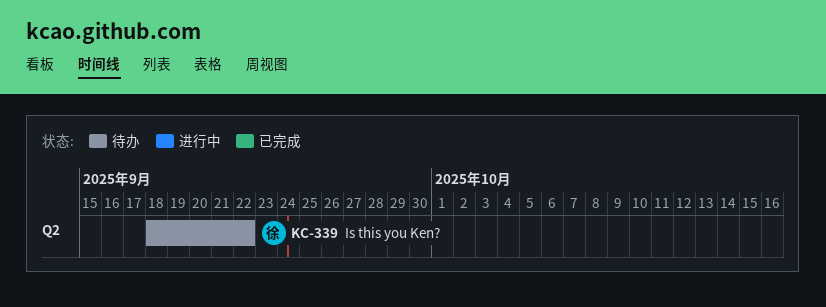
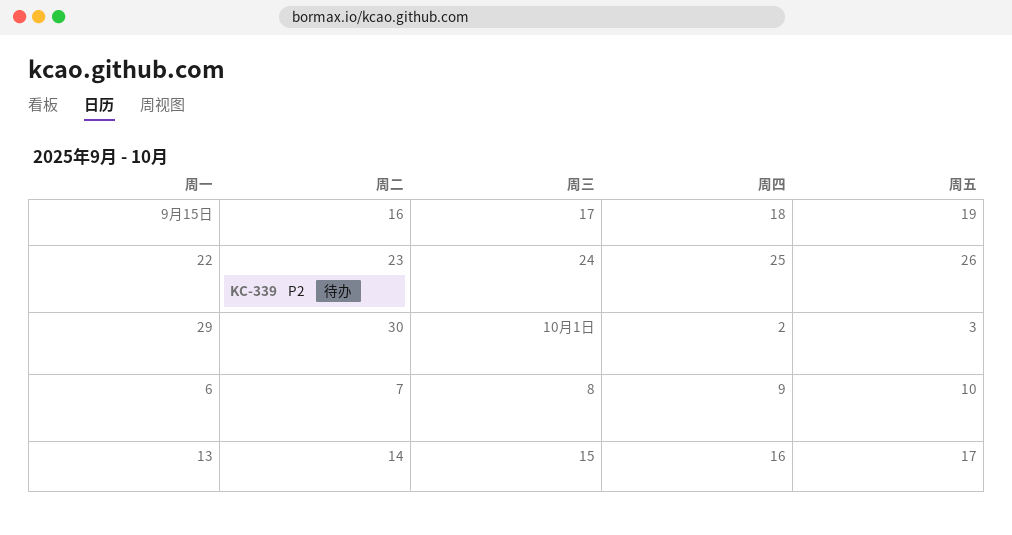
KC-339, due: Sep 22 -> Sep 23

